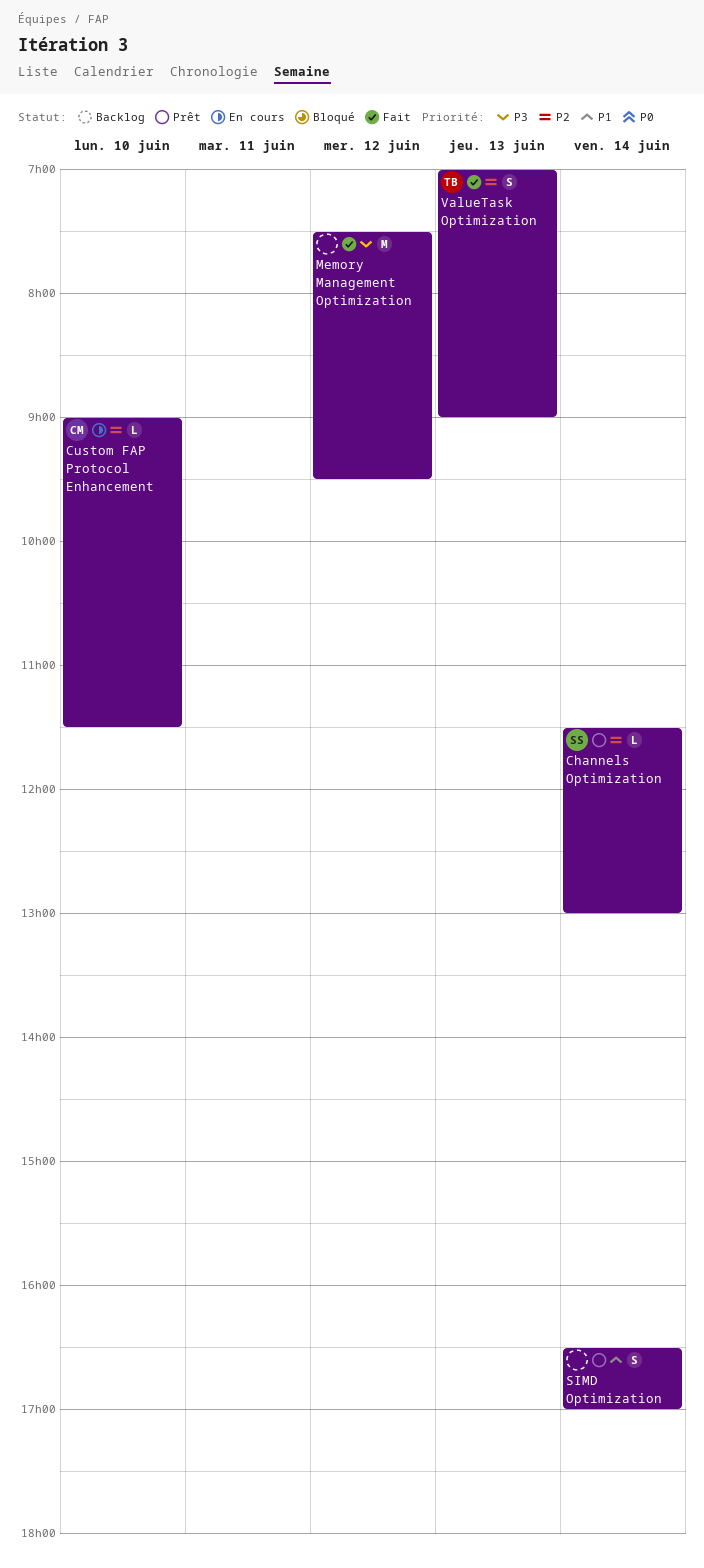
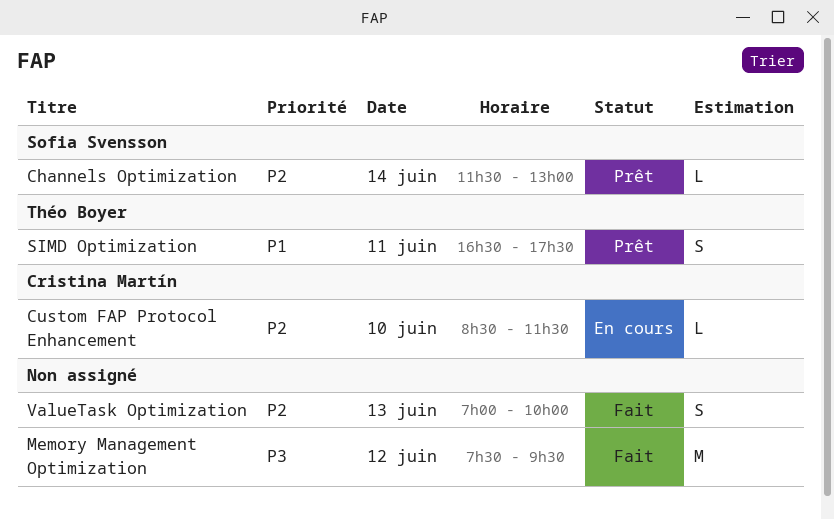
Custom FAP Protocol Enhancement, begins: 09:00 -> 08:30
SIMD Optimization, owner: none -> Théo Boyer
SIMD Optimization, day: Jun 14 -> Jun 11
SIMD Optimization, ends: 17:00 -> 17:30
ValueTask Optimization, owner: Théo Boyer -> none
ValueTask Optimization, ends: 09:00 -> 10:00

